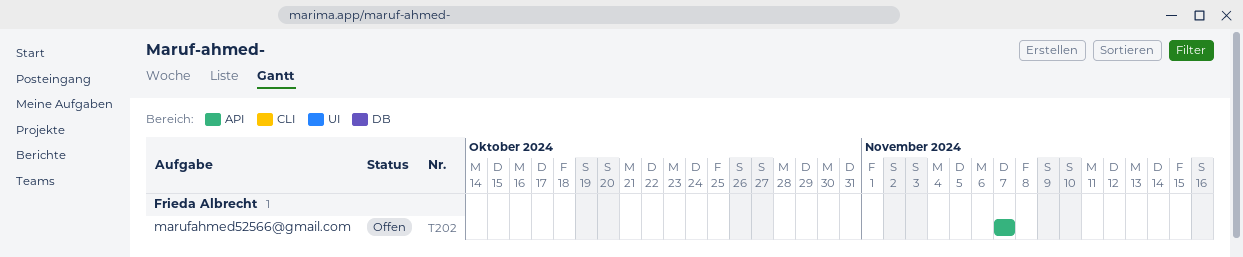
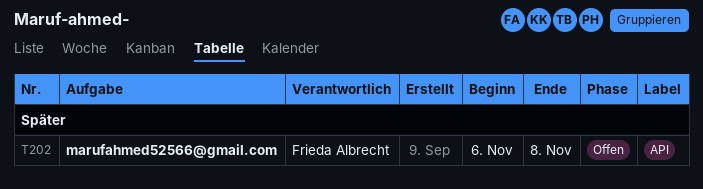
T202, start: Nov 7 -> Nov 6
T202, due: Nov 7 -> Nov 8

